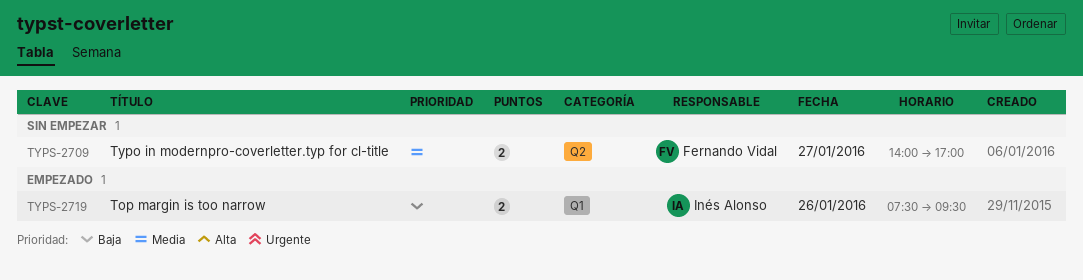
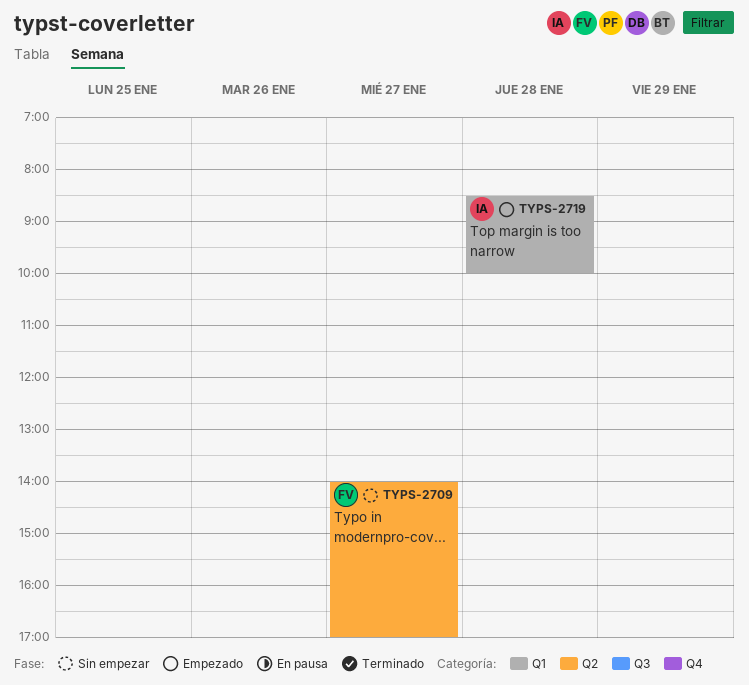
TYPS-2719, day: Jan 26 -> Jan 28
TYPS-2719, begins: 07:30 -> 08:30
TYPS-2719, ends: 09:30 -> 10:00

